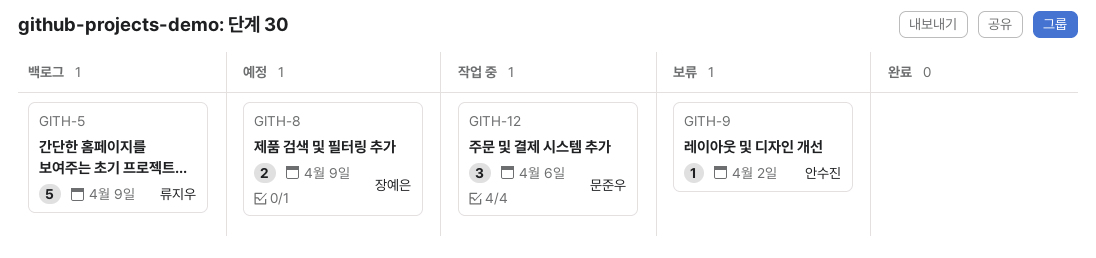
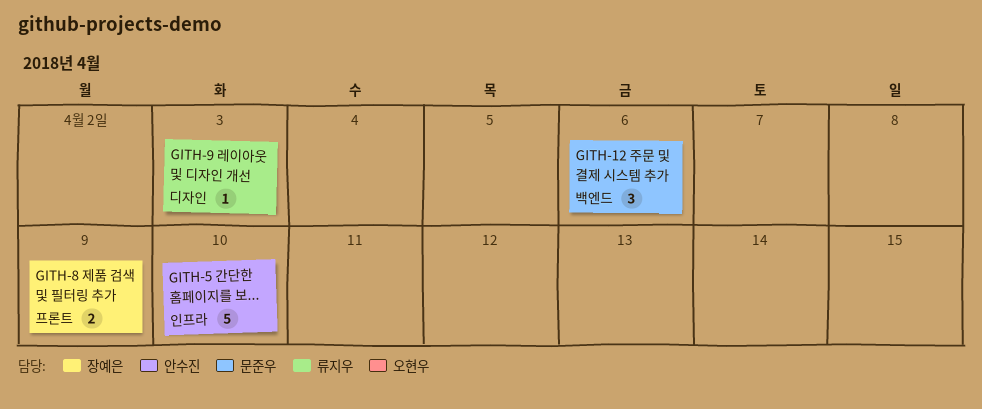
GITH-5, owner: 류지우 -> 안수진
GITH-5, due: Apr 9 -> Apr 10
GITH-9, owner: 안수진 -> 류지우
GITH-9, due: Apr 2 -> Apr 3

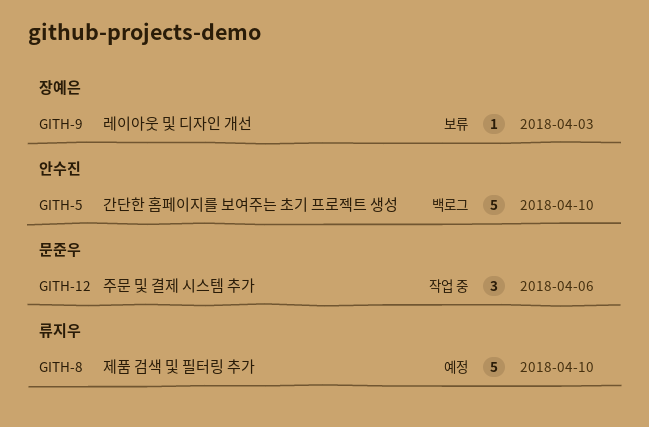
GITH-8, owner: 장예은 -> 류지우
GITH-8, estimate: 2 -> 5
GITH-8, due: Apr 9 -> Apr 10
GITH-9, owner: 류지우 -> 장예은

